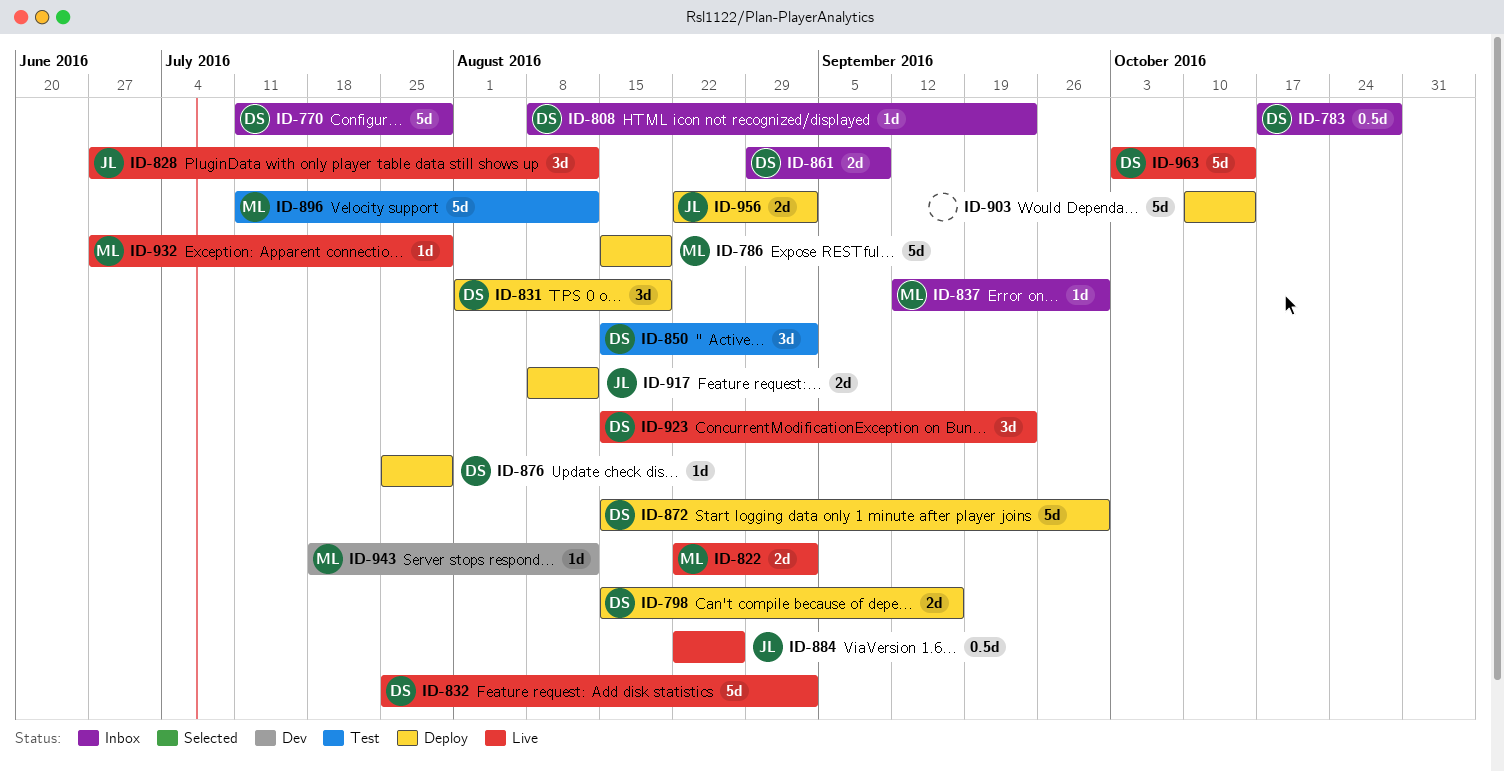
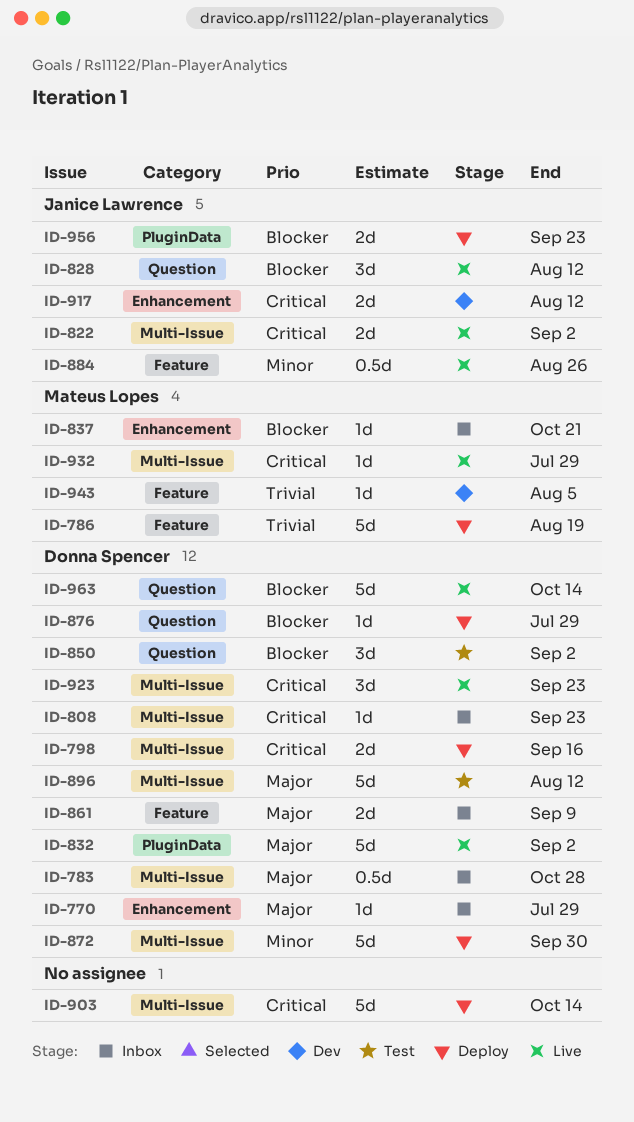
ID-770, estimate: 5d -> 1d
ID-822, owner: Mateus Lopes -> Janice Lawrence
ID-831: present -> none
ID-837, due: Sep 30 -> Oct 21
ID-896, owner: Mateus Lopes -> Donna Spencer
ID-917, status: Deploy -> Dev
ID-943, due: Aug 12 -> Aug 5
ID-956, due: Sep 2 -> Sep 23

